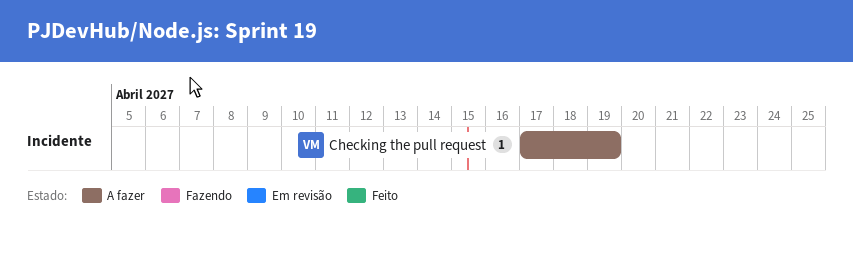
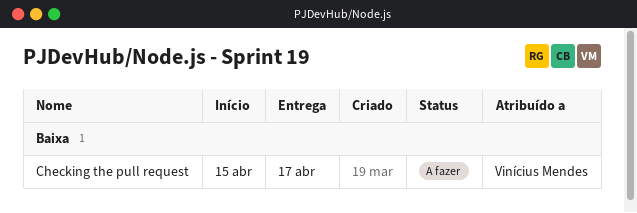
Checking the pull request, start: Apr 17 -> Apr 15
Checking the pull request, due: Apr 19 -> Apr 17

